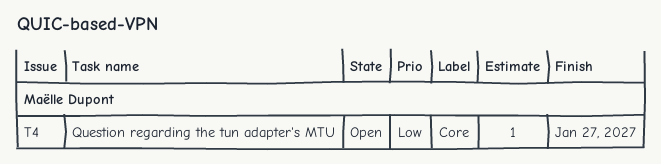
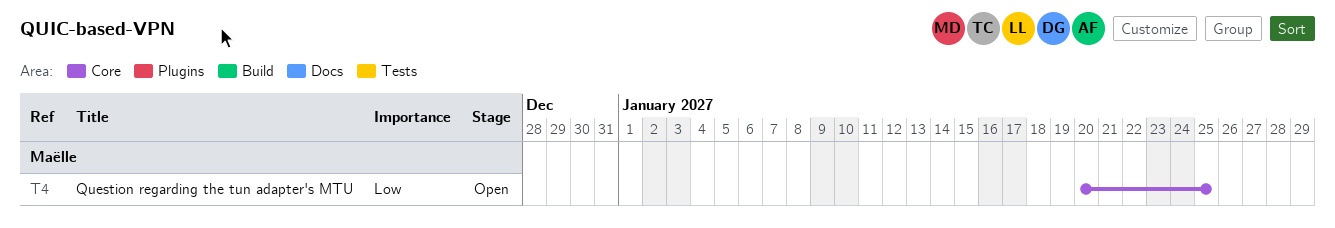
T4, due: Jan 27 -> Jan 25

